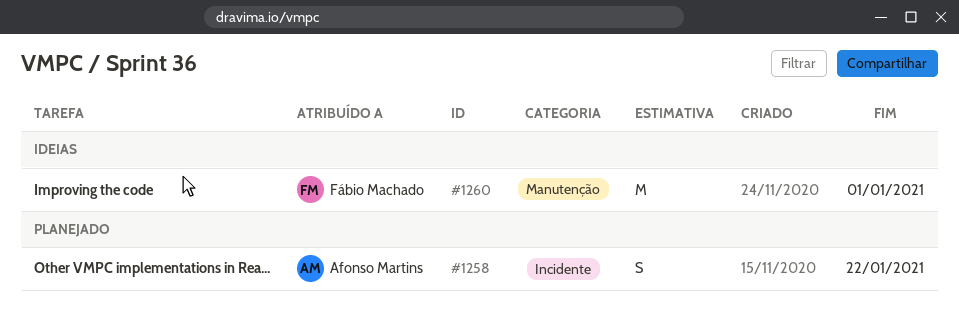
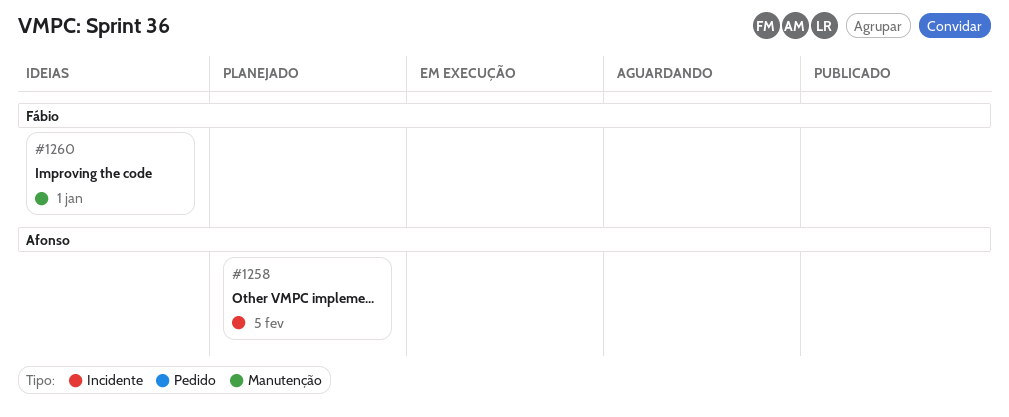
#1258, due: Jan 22 -> Feb 5

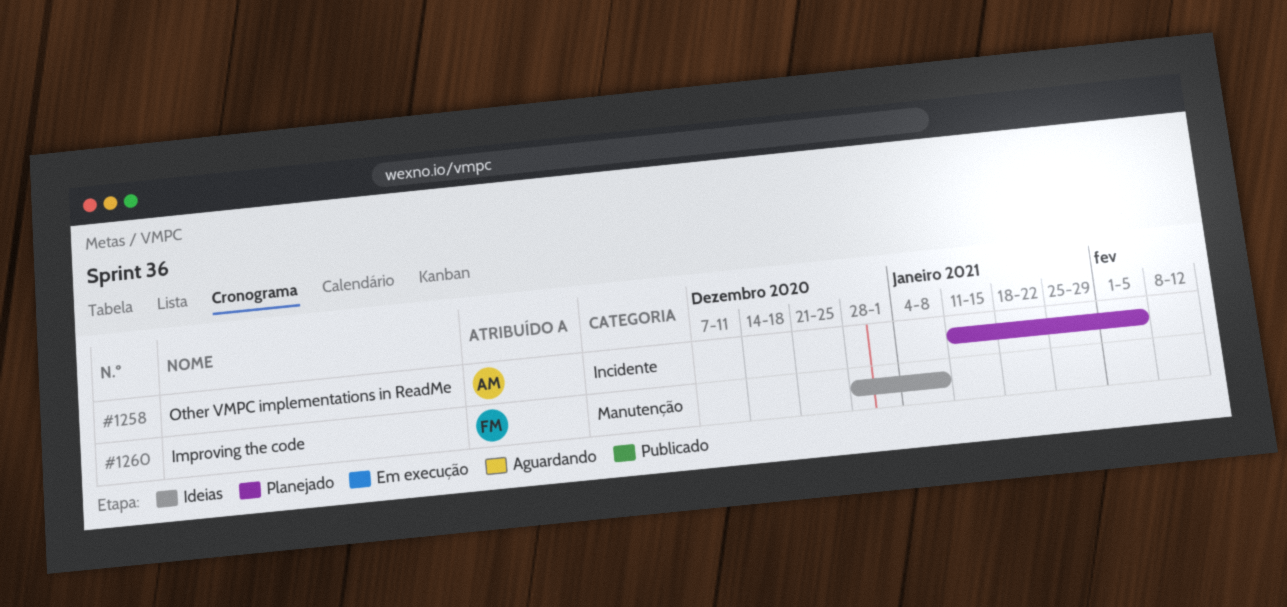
#1260, due: Jan 1 -> Jan 8

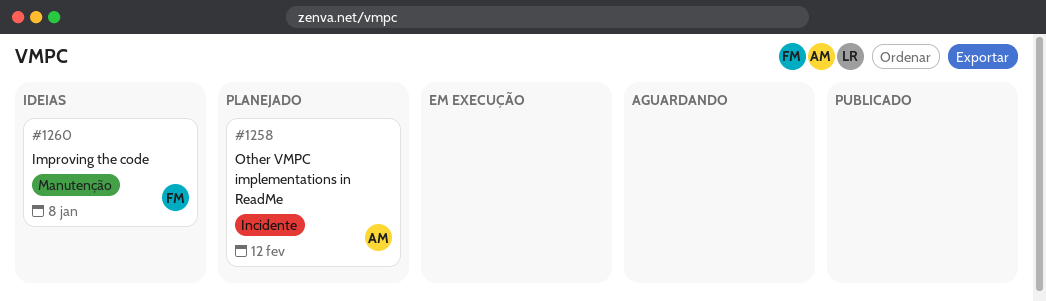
#1258, due: Feb 5 -> Feb 12

